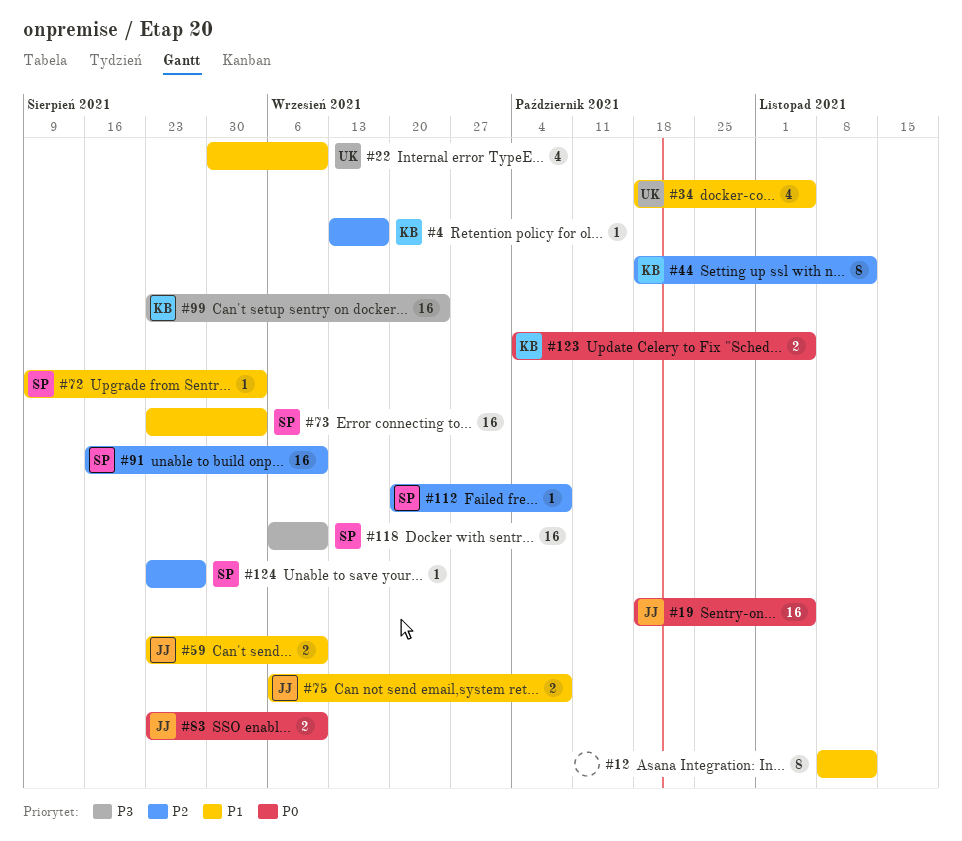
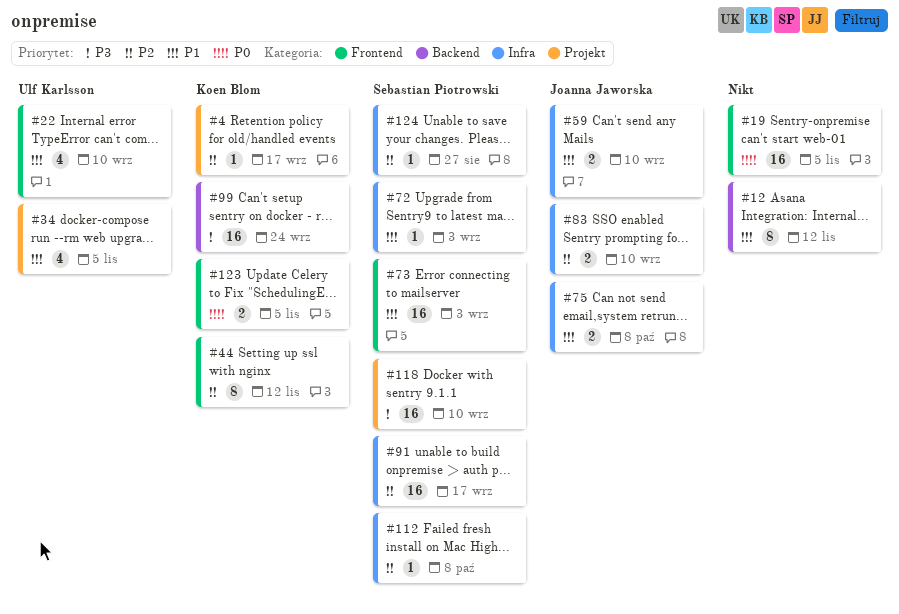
#19, owner: Joanna Jaworska -> none
#83, priority: P0 -> P2
#91, due: Sep 10 -> Sep 17

